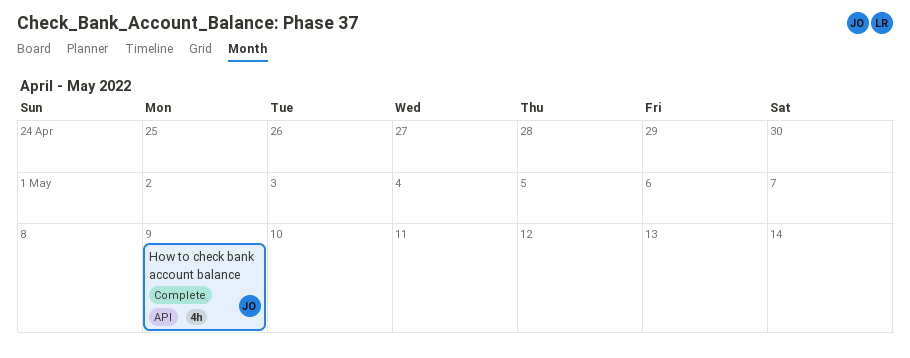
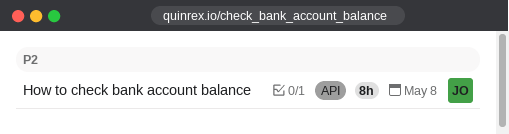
How to check bank account balance, estimate: 4h -> 8h
How to check bank account balance, due: May 9 -> May 8

